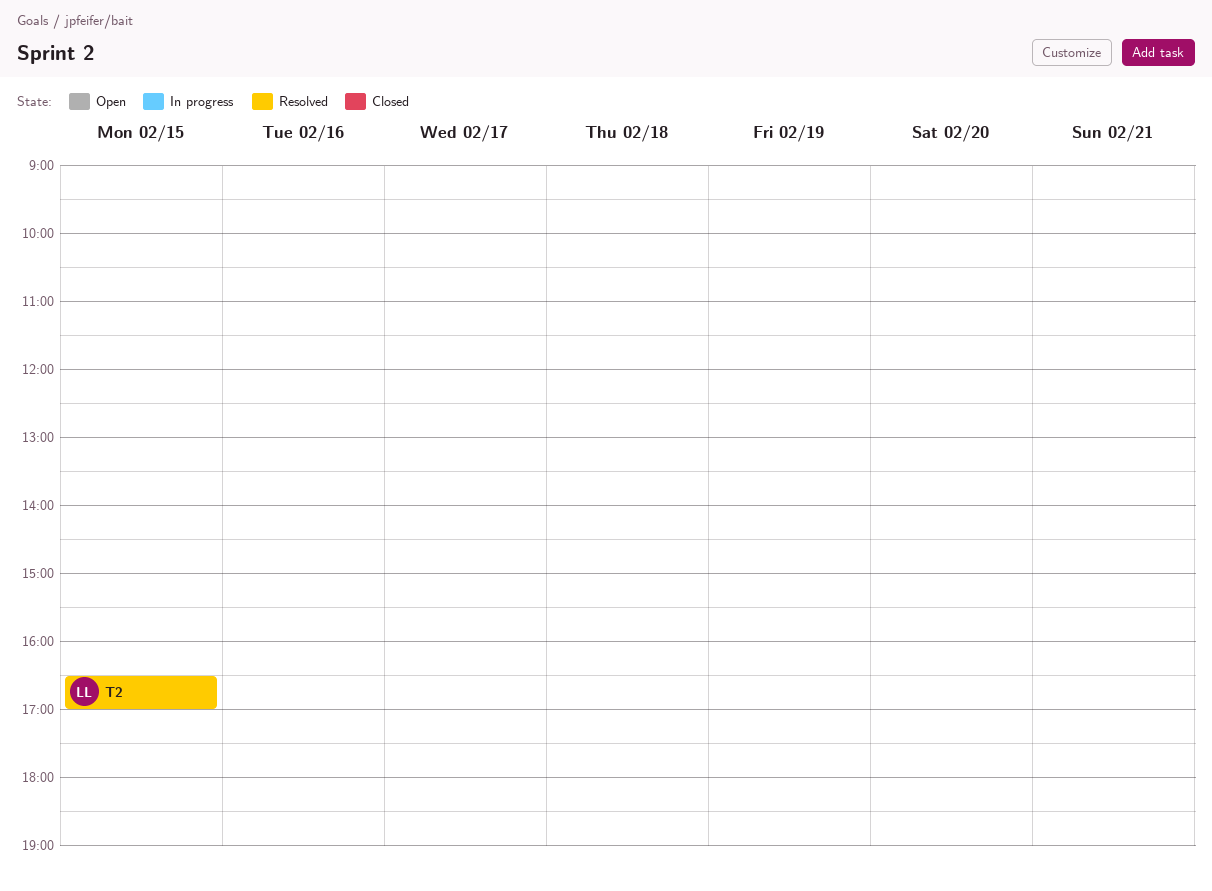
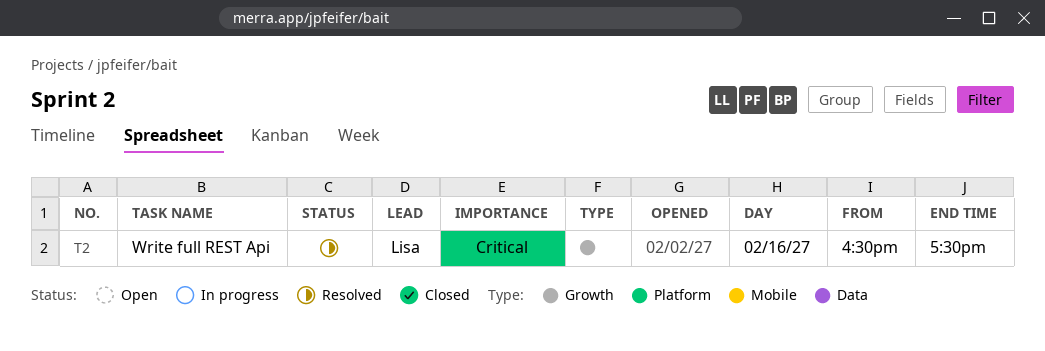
T2, day: Feb 15 -> Feb 16
T2, ends: 17:00 -> 17:30

